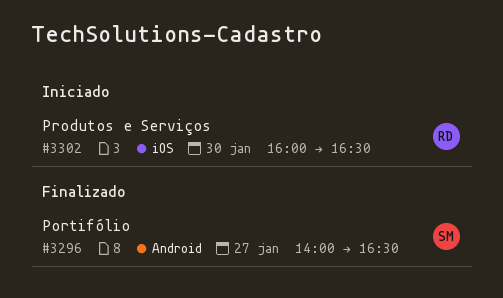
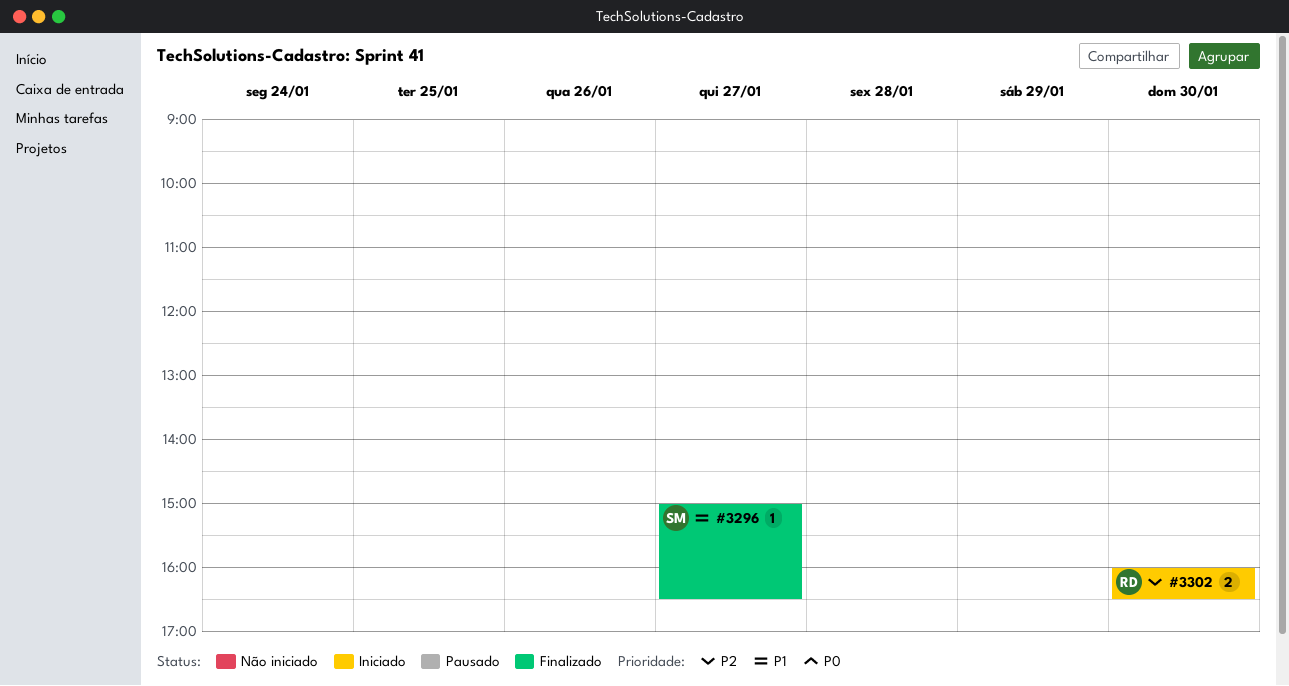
#3296, begins: 14:00 -> 15:00

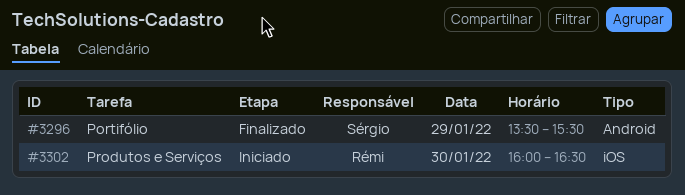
#3296, day: Jan 27 -> Jan 29
#3296, begins: 15:00 -> 13:30
#3296, ends: 16:30 -> 15:30

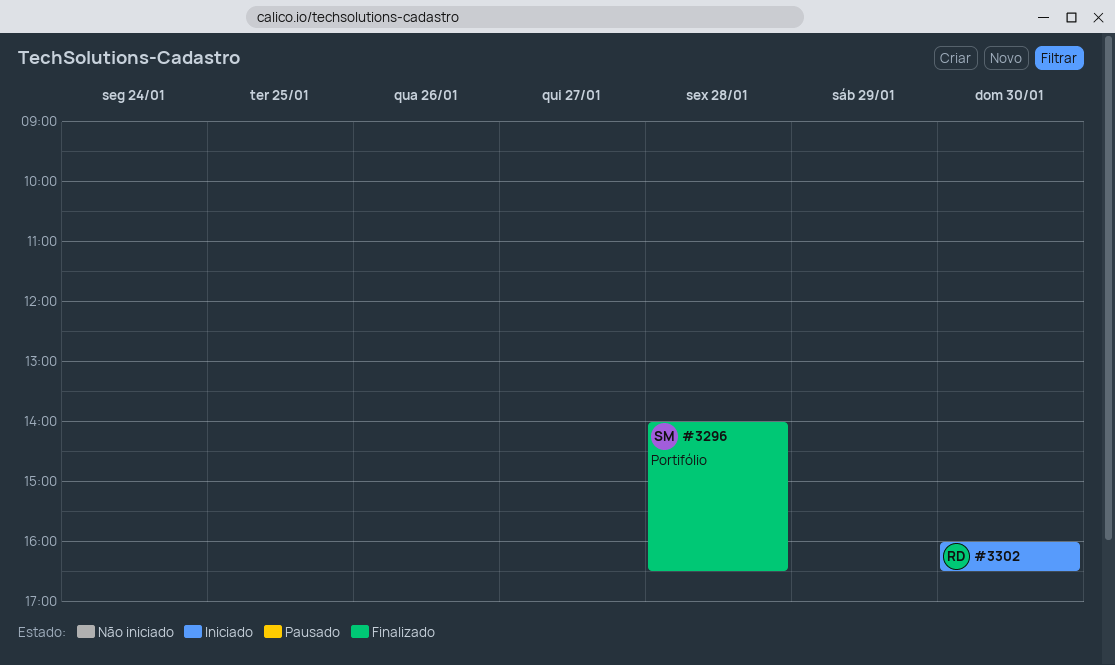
#3296, day: Jan 29 -> Jan 28
#3296, begins: 13:30 -> 14:00
#3296, ends: 15:30 -> 16:30

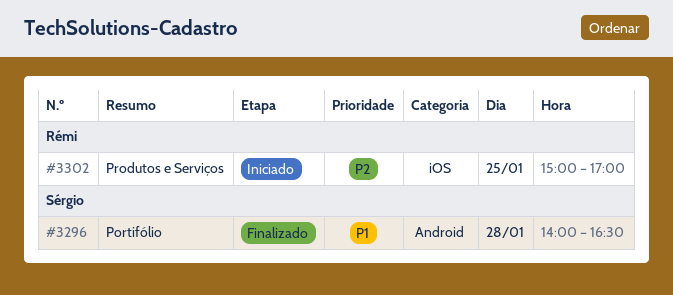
#3302, day: Jan 30 -> Jan 25
#3302, begins: 16:00 -> 15:00
#3302, ends: 16:30 -> 17:00

